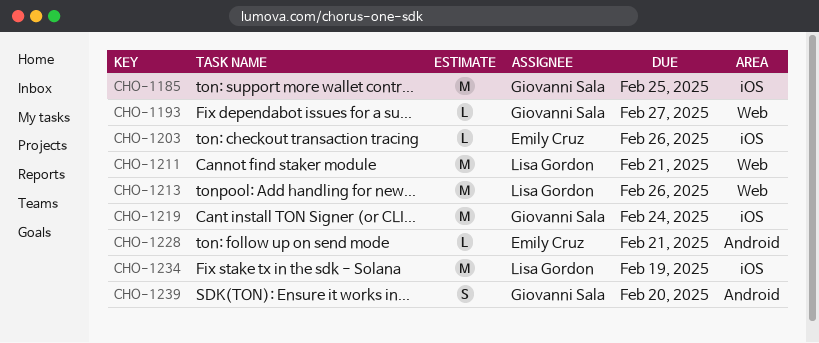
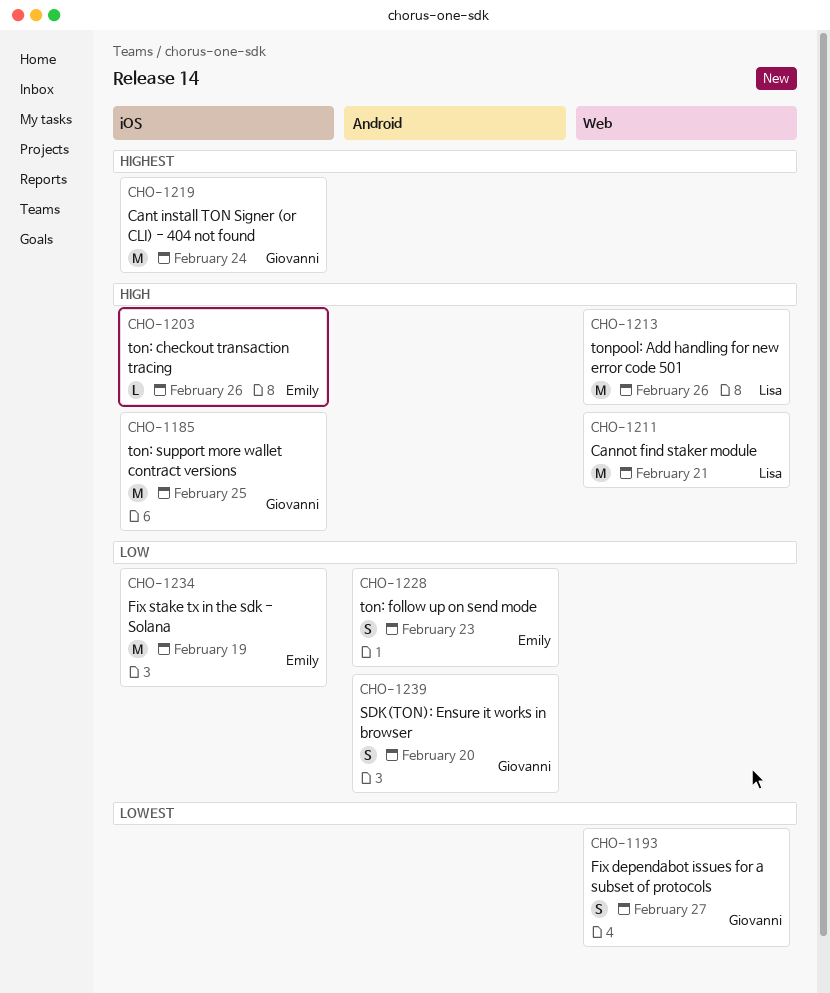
CHO-1193, estimate: L -> S
CHO-1228, estimate: L -> S
CHO-1228, due: Feb 21 -> Feb 23
CHO-1234, owner: Lisa Gordon -> Emily Cruz

